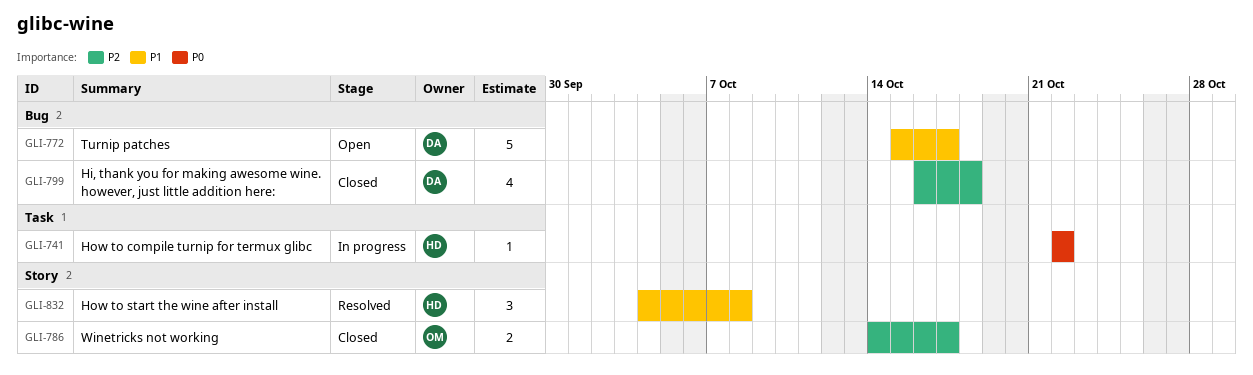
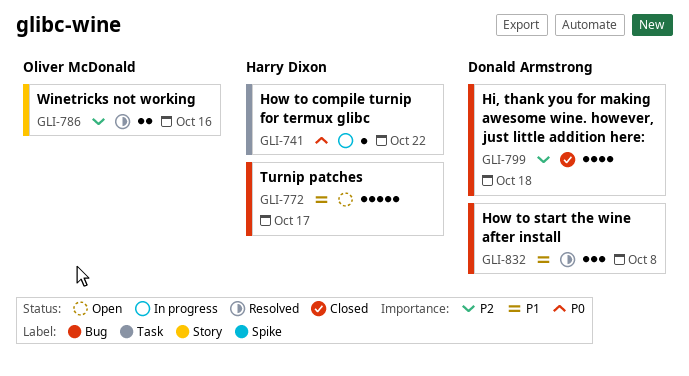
GLI-772, owner: Donald Armstrong -> Harry Dixon
GLI-786, status: Closed -> Resolved
GLI-786, due: Oct 17 -> Oct 16
GLI-832, owner: Harry Dixon -> Donald Armstrong
GLI-832, label: Story -> Bug

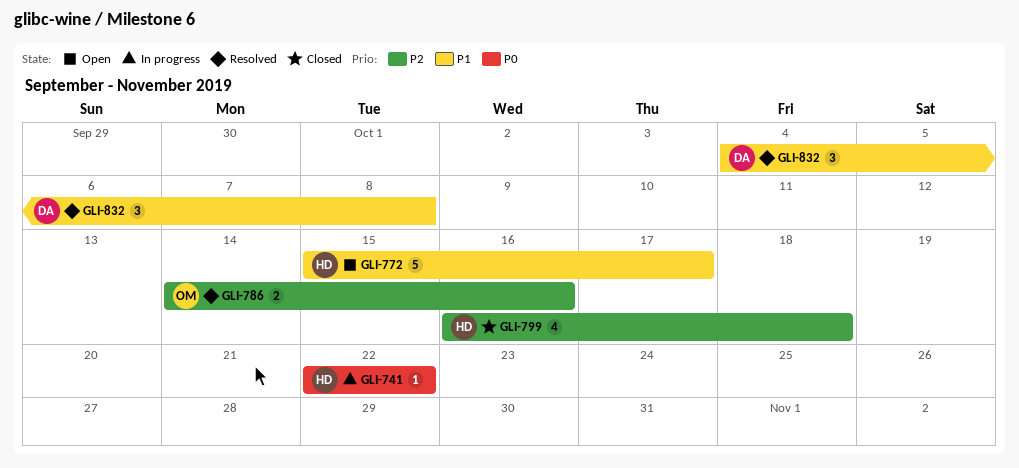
GLI-799, owner: Donald Armstrong -> Harry Dixon

